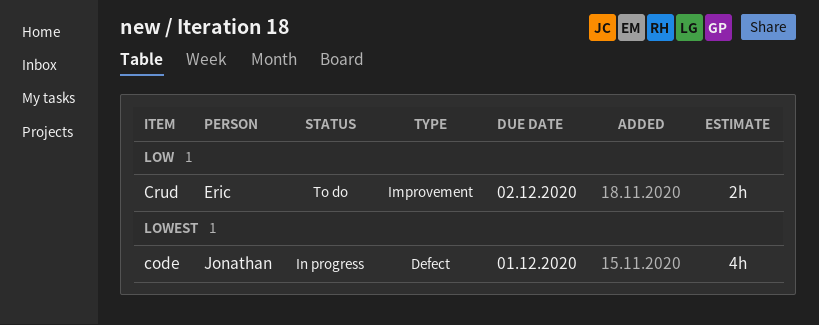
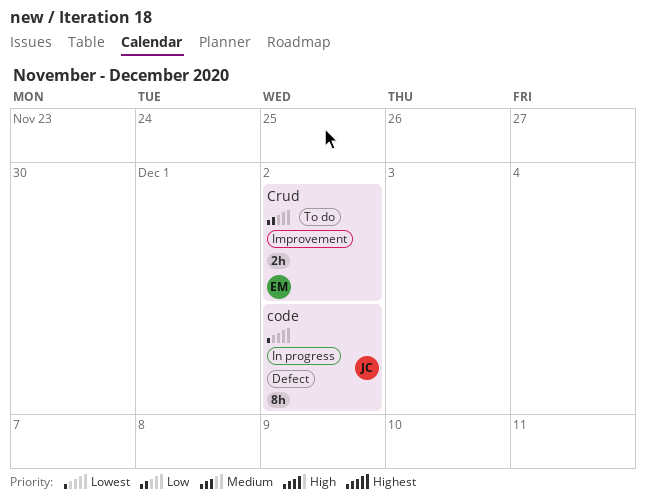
code, estimate: 4h -> 8h
code, due: Dec 1 -> Dec 2

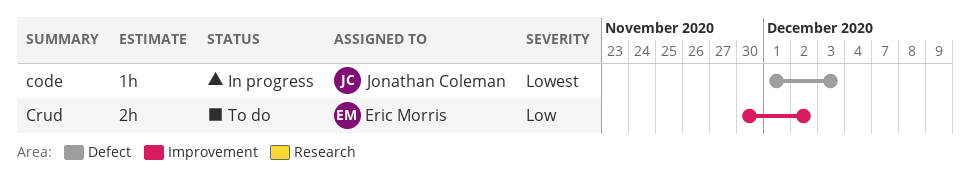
code, estimate: 8h -> 1h
code, due: Dec 2 -> Dec 3

